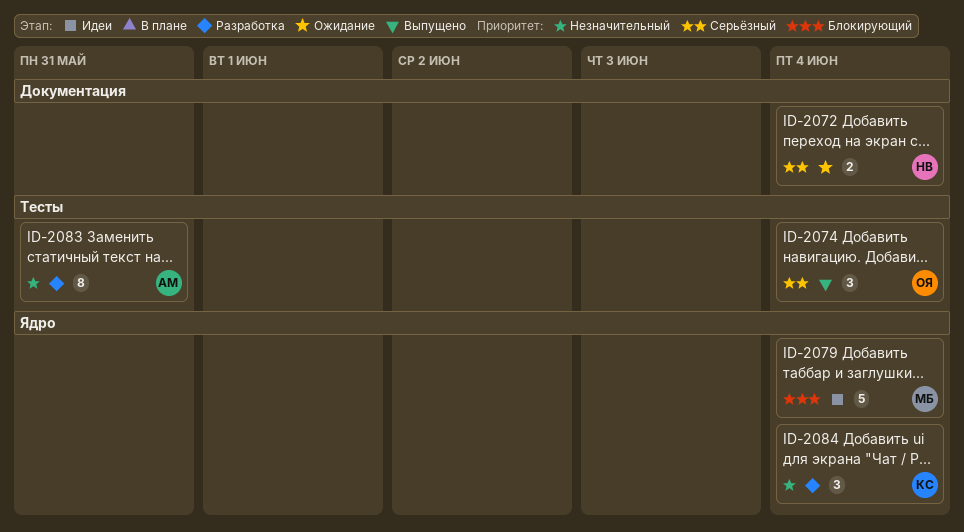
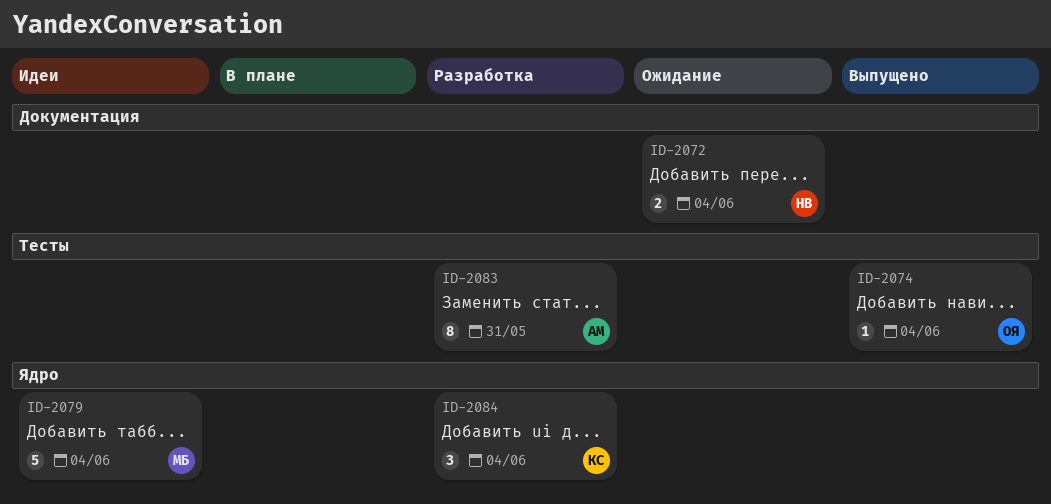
ID-2074, estimate: 3 -> 1

